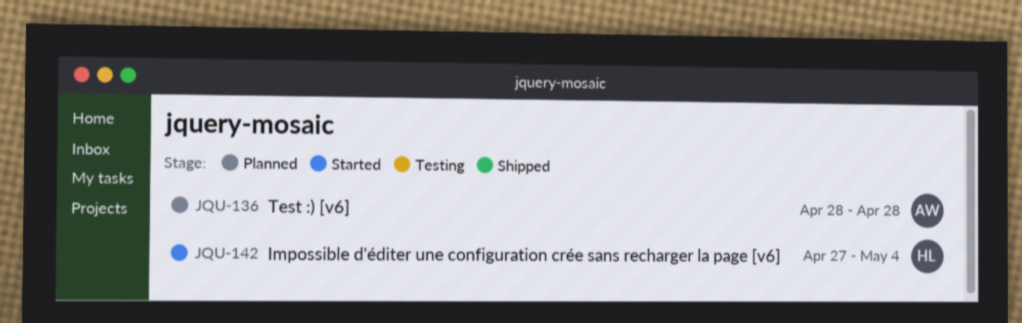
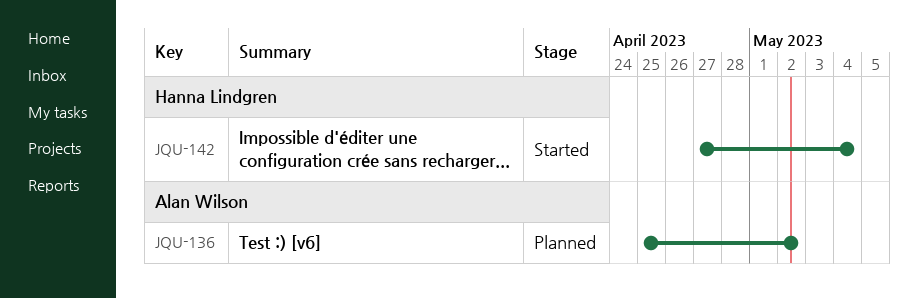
JQU-136, start: Apr 28 -> Apr 25
JQU-136, due: Apr 28 -> May 2

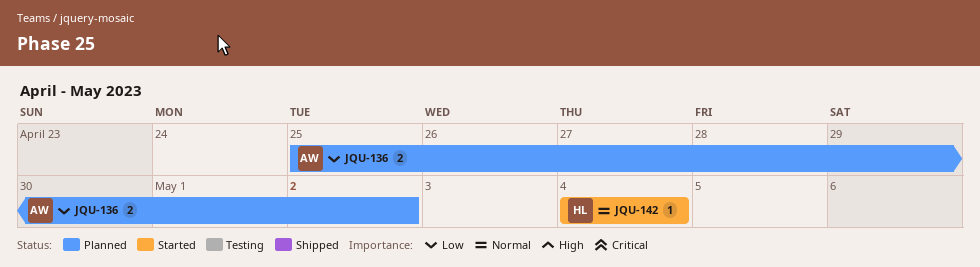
JQU-142, start: Apr 27 -> May 4

